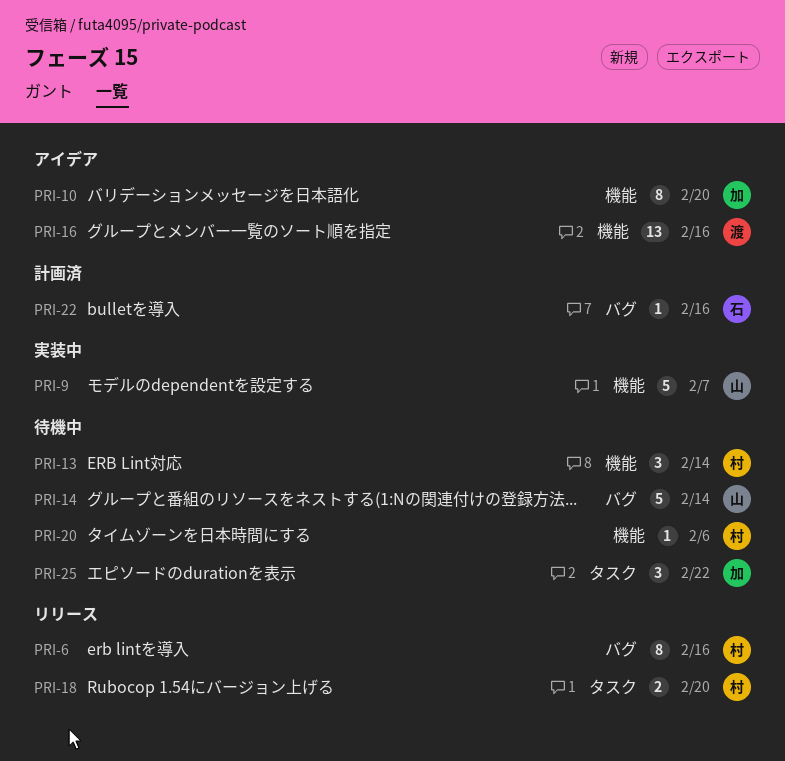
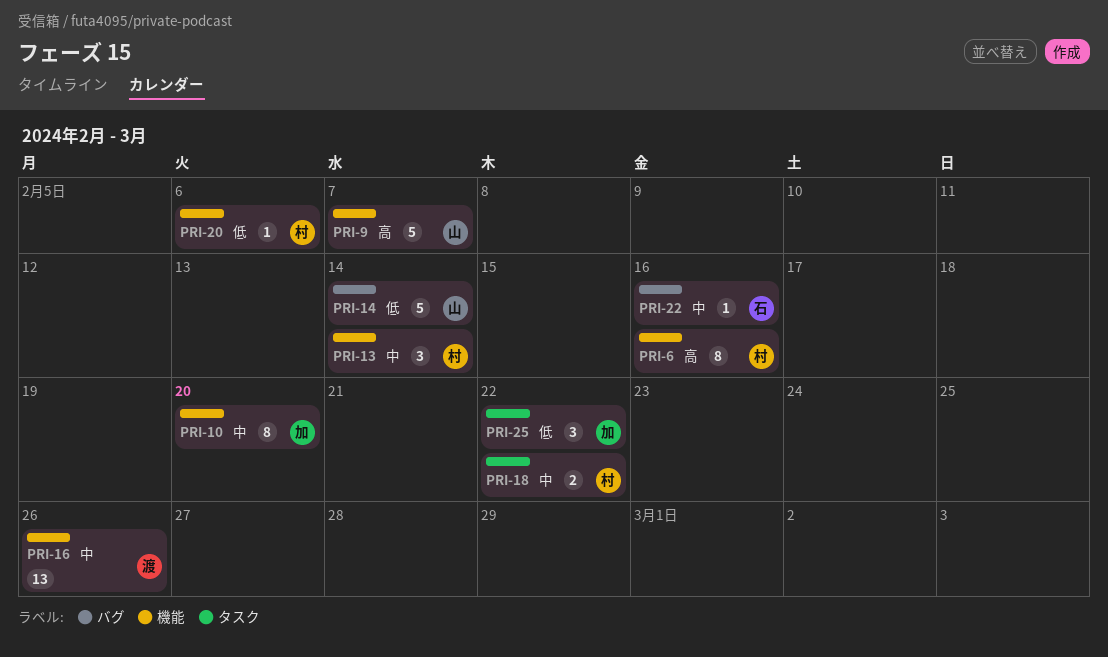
PRI-6, label: バグ -> 機能
PRI-16, due: Feb 16 -> Feb 26
PRI-18, due: Feb 20 -> Feb 22

